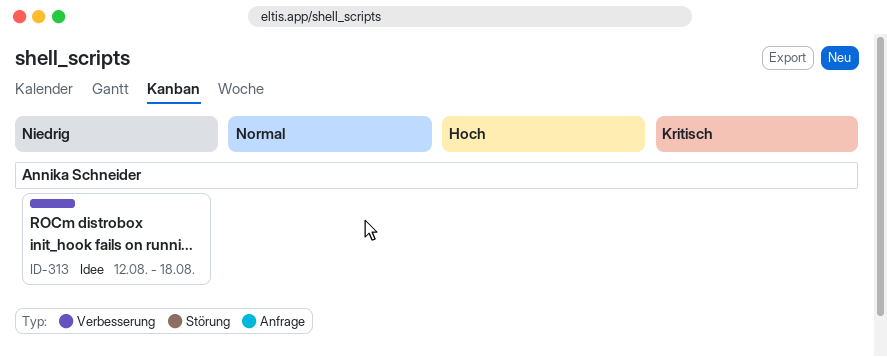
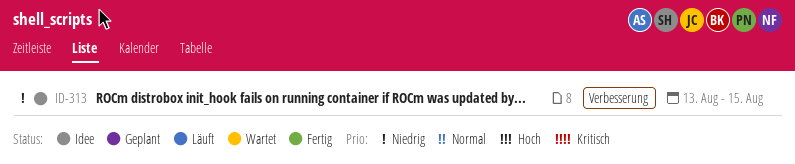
ID-313, start: Aug 12 -> Aug 13
ID-313, due: Aug 18 -> Aug 15

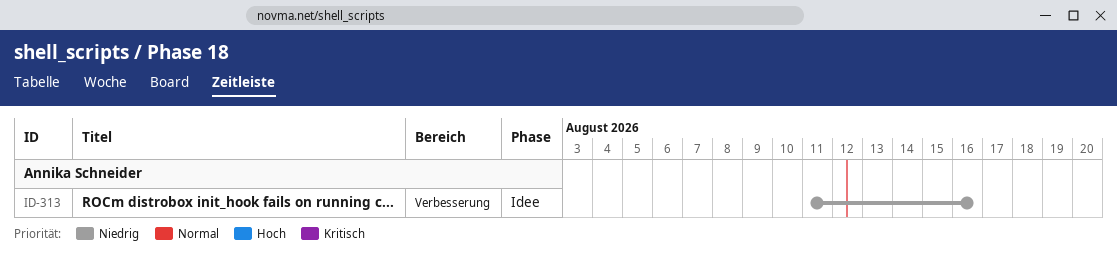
ID-313, start: Aug 13 -> Aug 11
ID-313, due: Aug 15 -> Aug 16

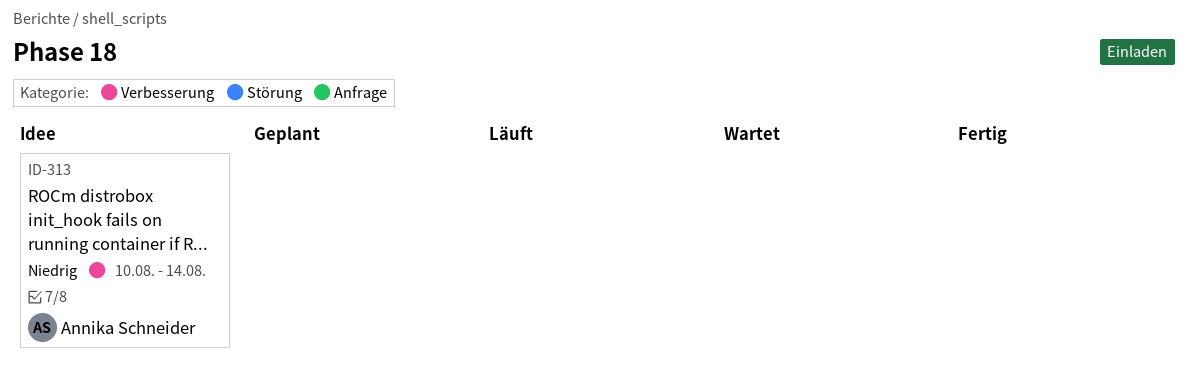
ID-313, start: Aug 11 -> Aug 10
ID-313, due: Aug 16 -> Aug 14

